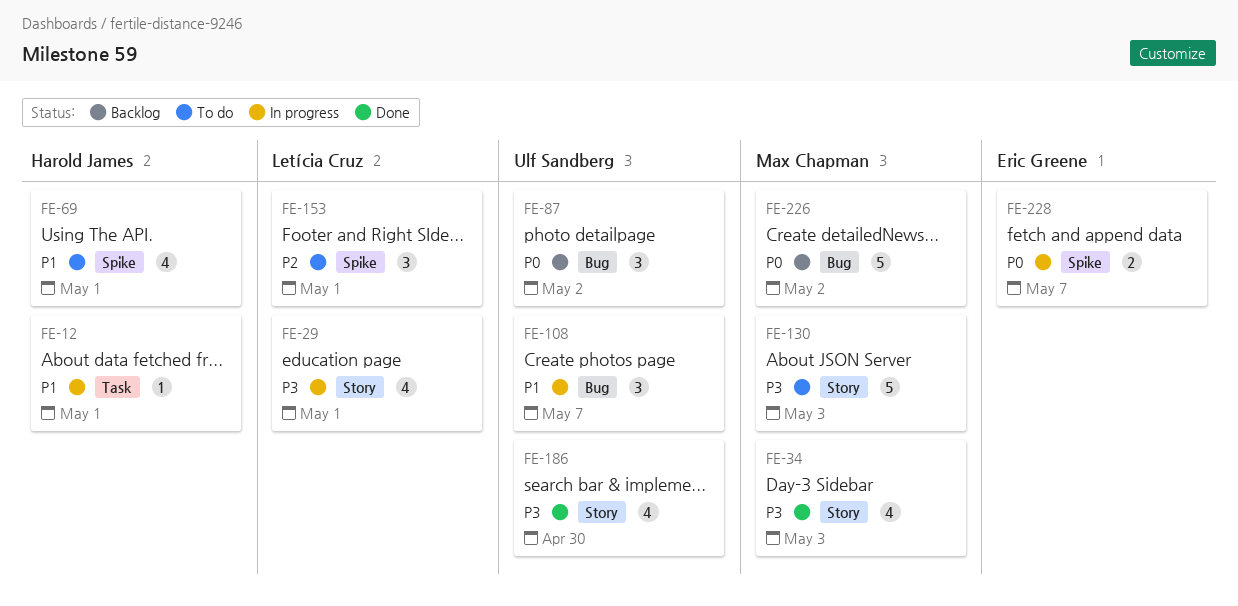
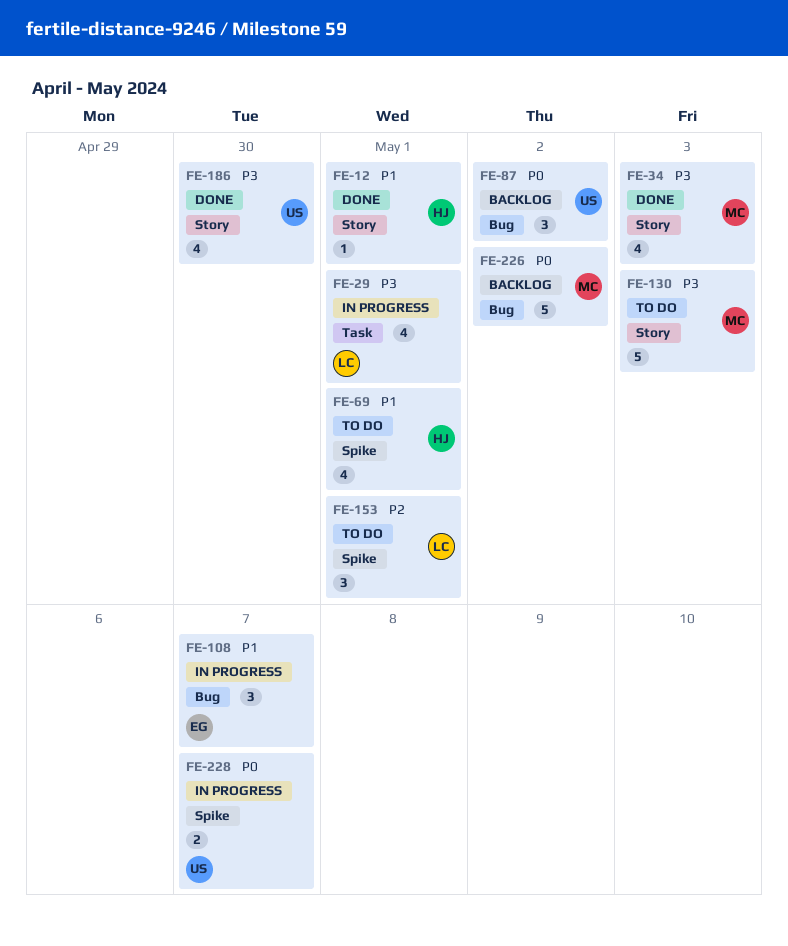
FE-12, status: In progress -> Done
FE-12, label: Task -> Story
FE-29, label: Story -> Task
FE-108, owner: Ulf Sandberg -> Eric Greene
FE-228, owner: Eric Greene -> Ulf Sandberg

